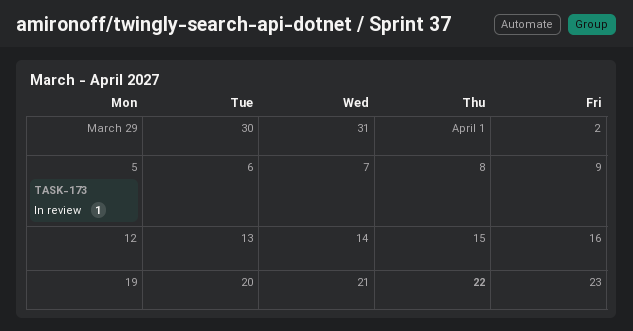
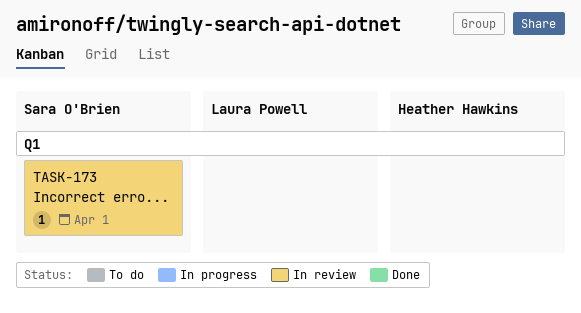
TASK-173, due: Apr 5 -> Apr 1

